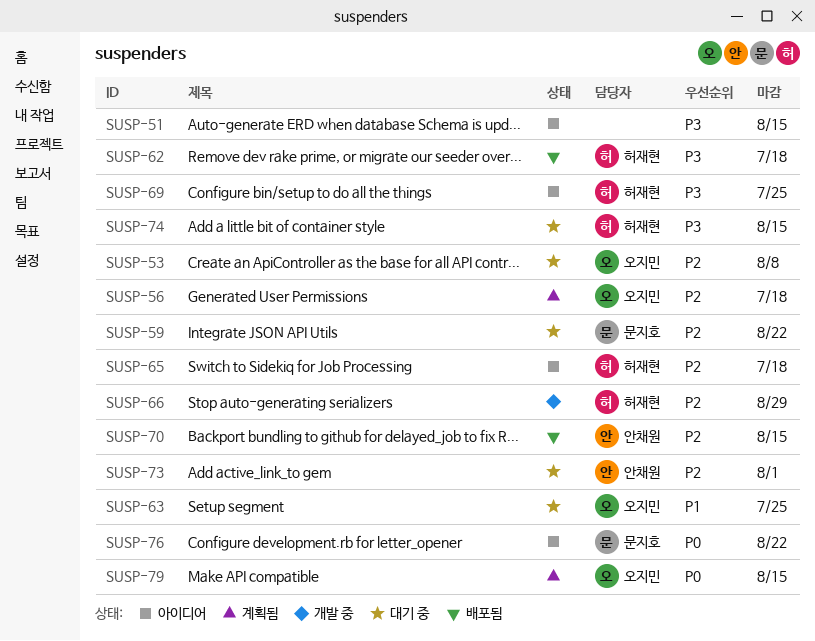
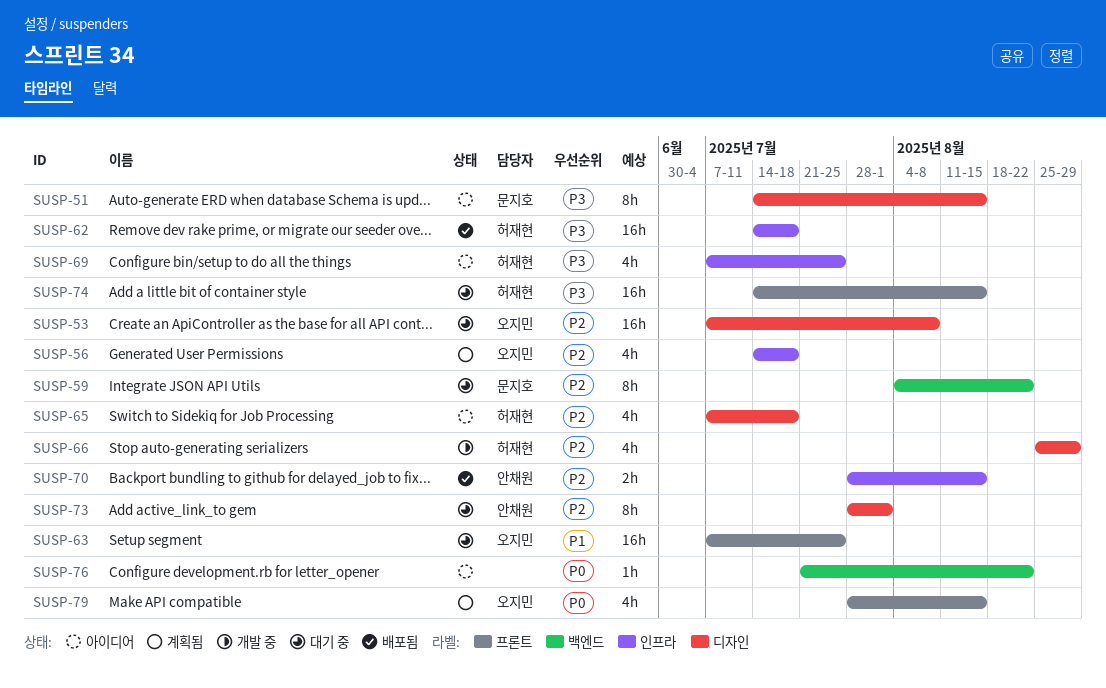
SUSP-51, owner: none -> 문지호
SUSP-76, owner: 문지호 -> none

